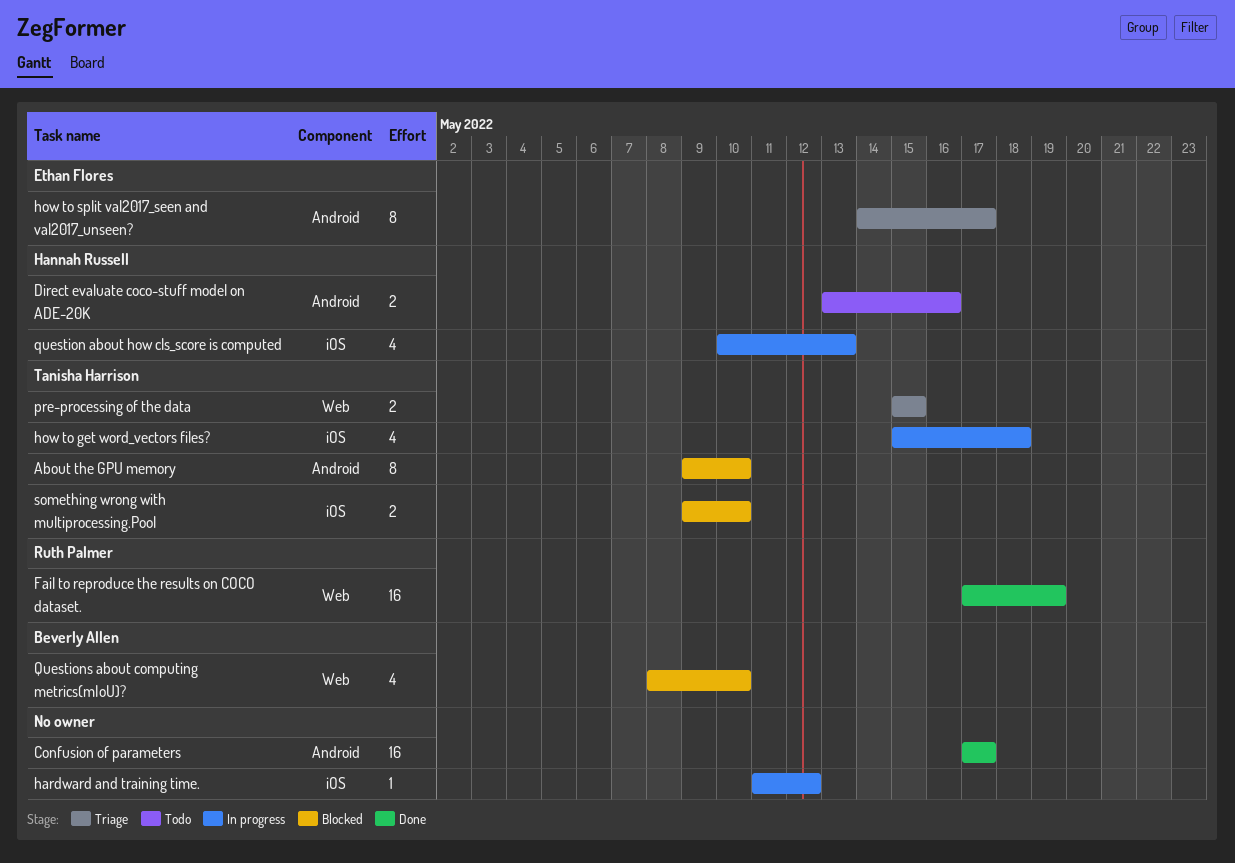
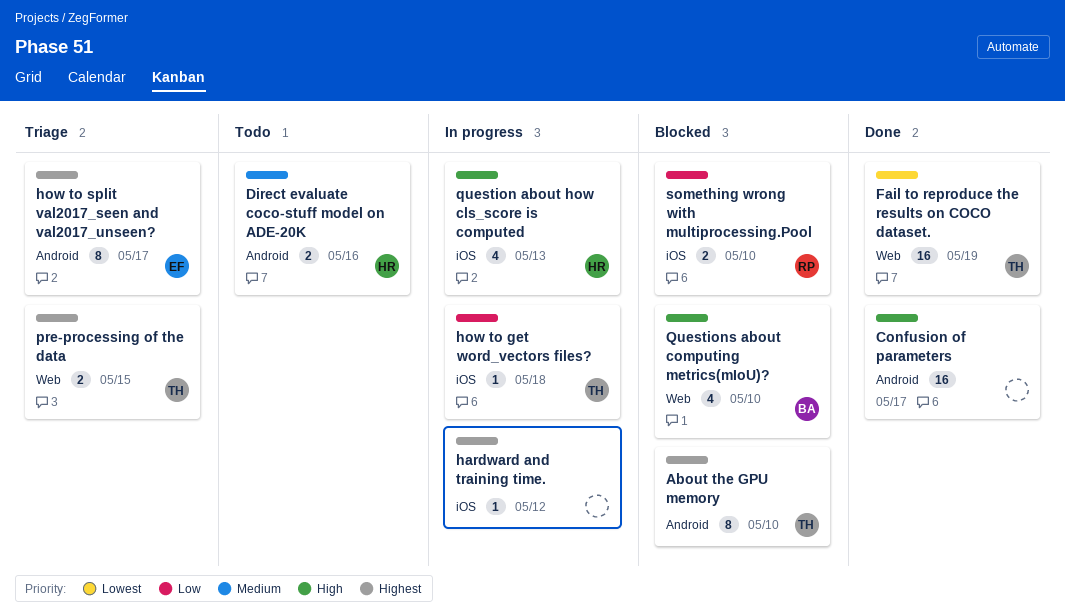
Fail to reproduce the results on COCO dataset., owner: Ruth Palmer -> Tanisha Harrison
how to get word_vectors files?, estimate: 4 -> 1
something wrong with multiprocessing.Pool, owner: Tanisha Harrison -> Ruth Palmer

